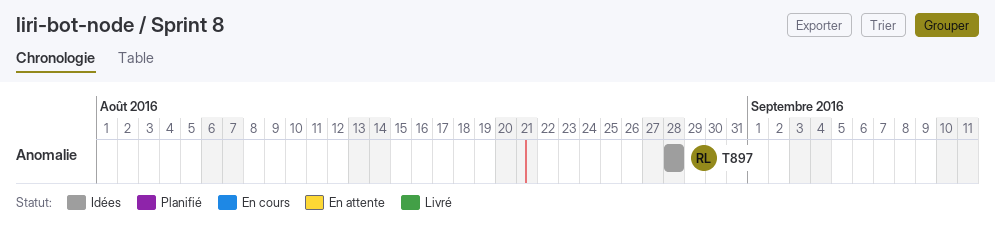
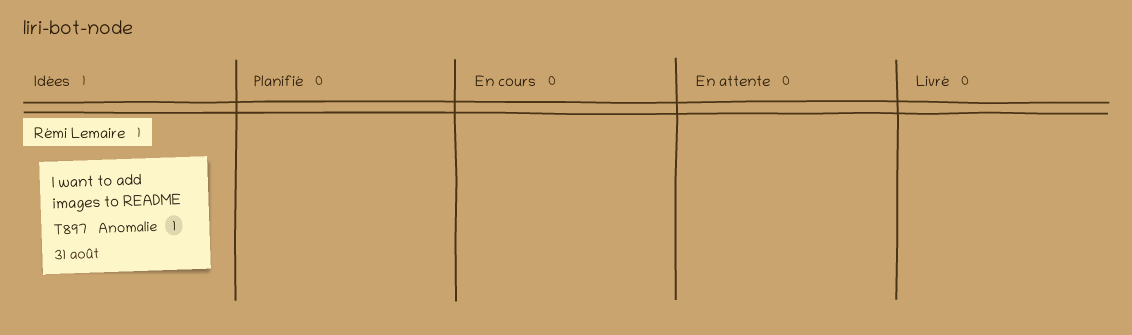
T897, due: Aug 28 -> Aug 31

